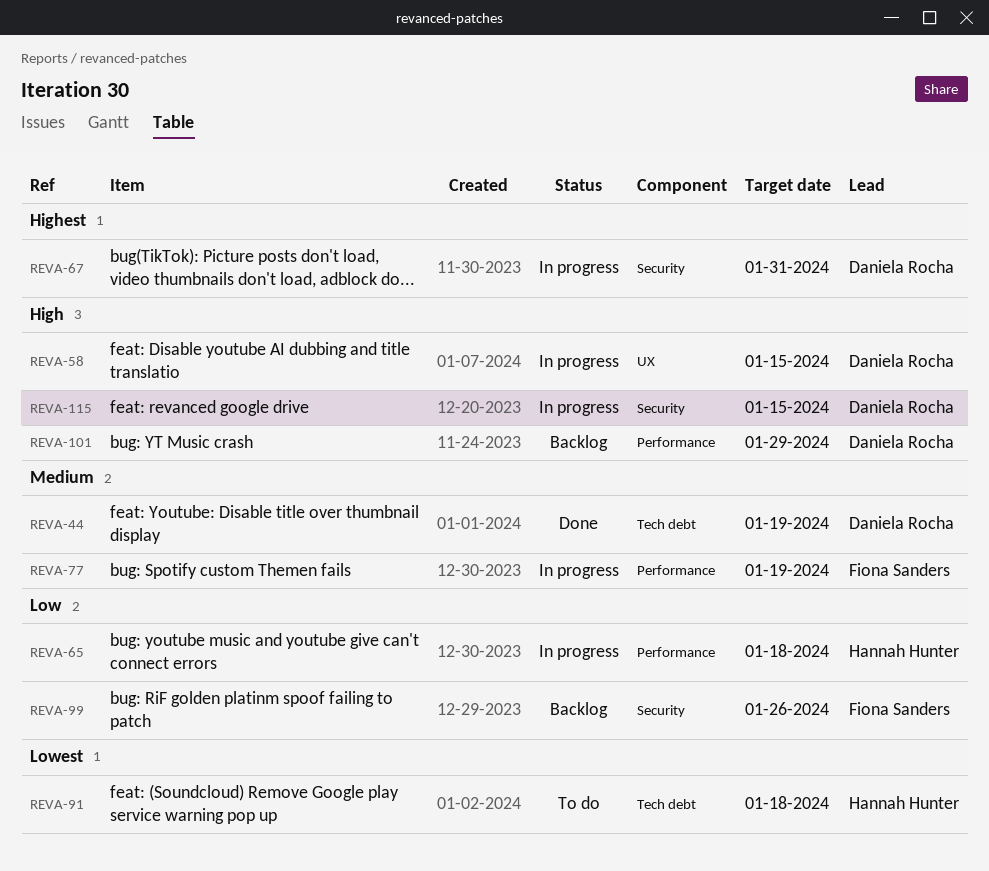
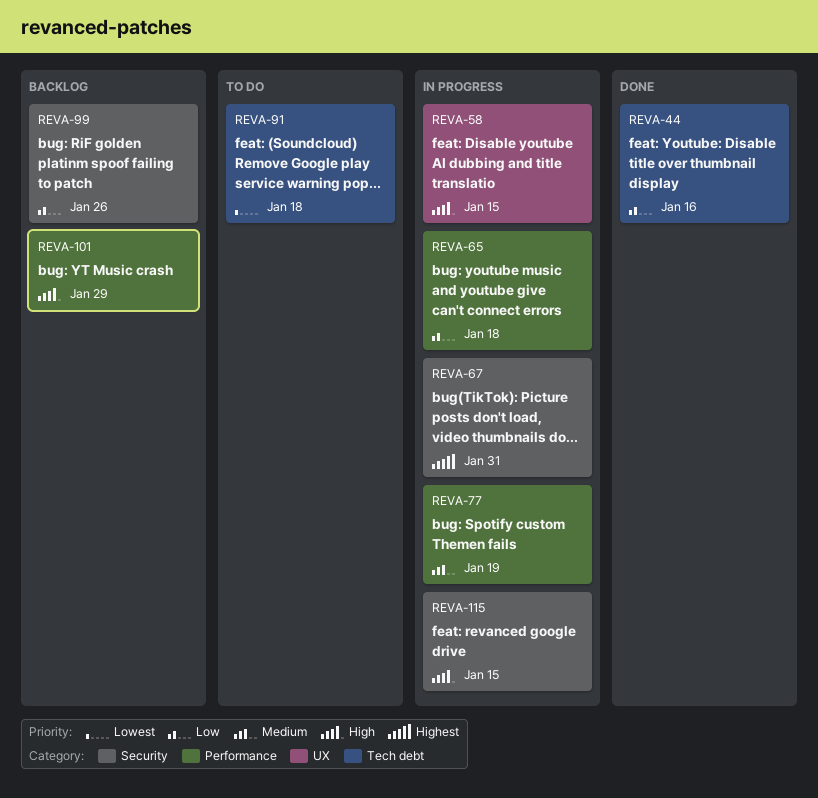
REVA-44, priority: Medium -> Low
REVA-44, due: Jan 19 -> Jan 16

